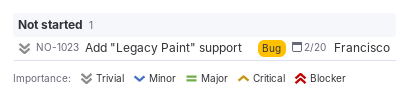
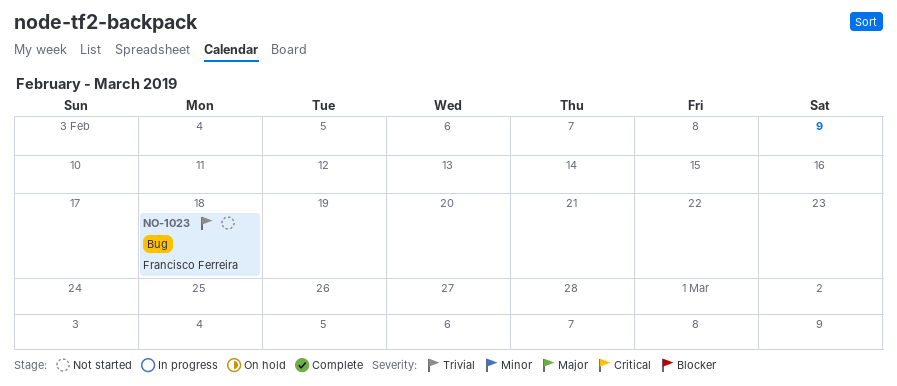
NO-1023, due: Feb 20 -> Feb 18

